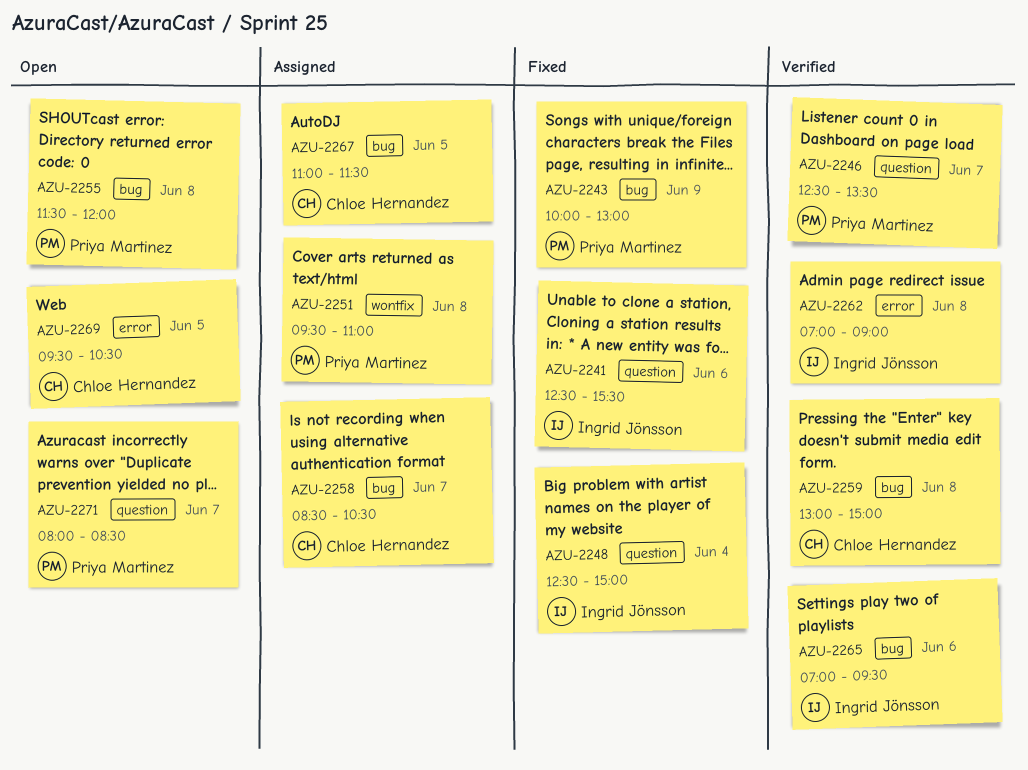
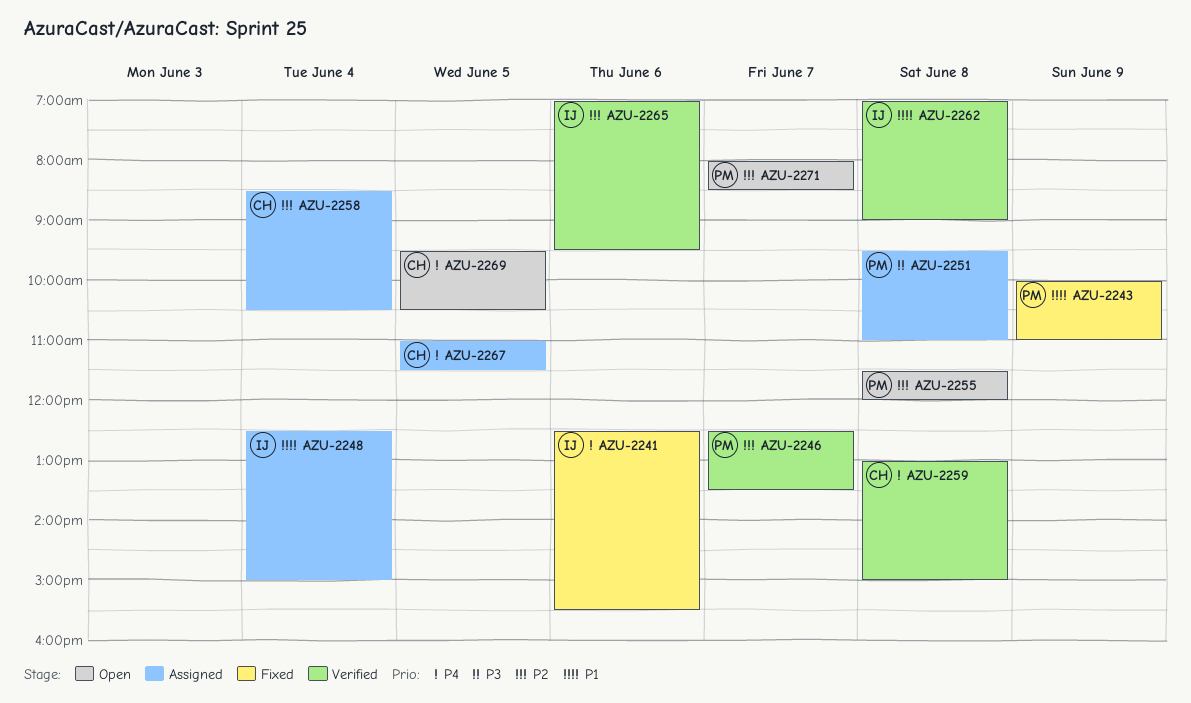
AZU-2243, ends: 13:00 -> 11:00
AZU-2248, status: Fixed -> Assigned
AZU-2258, day: Jun 7 -> Jun 4

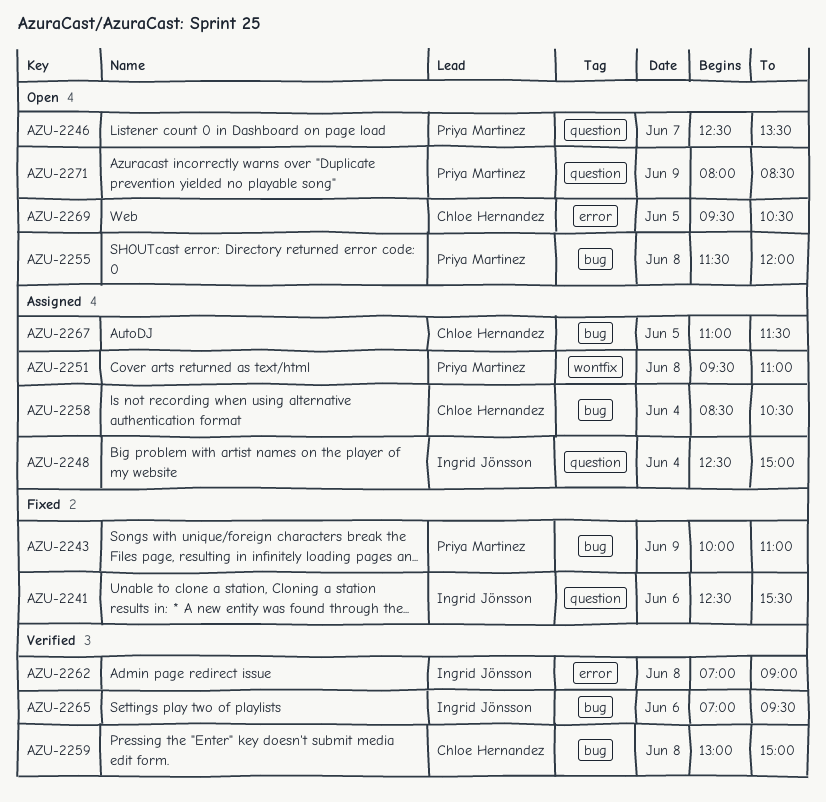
AZU-2246, status: Verified -> Open
AZU-2271, day: Jun 7 -> Jun 9

